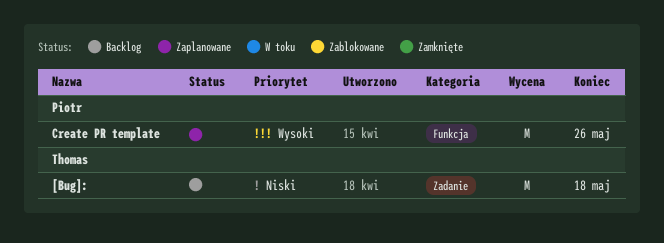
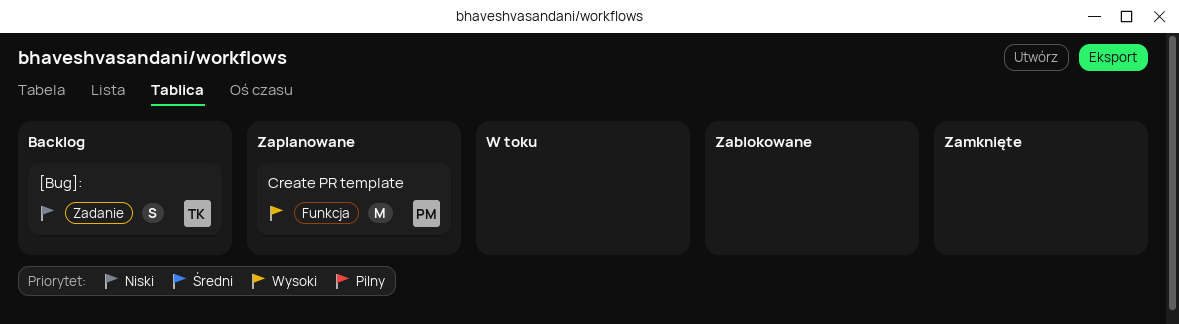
[Bug]:, estimate: M -> S

